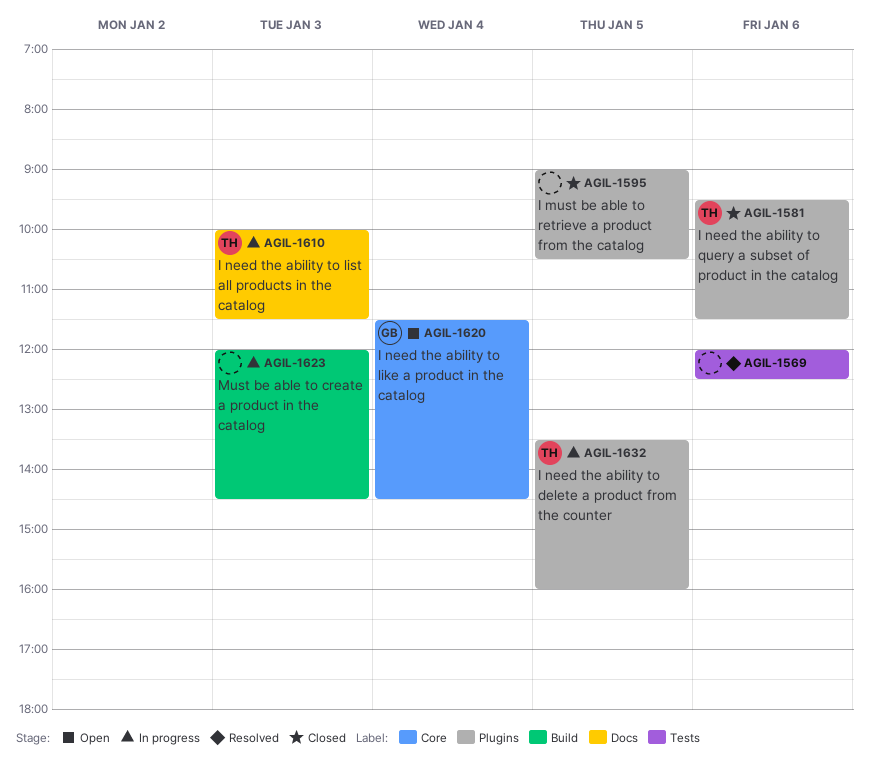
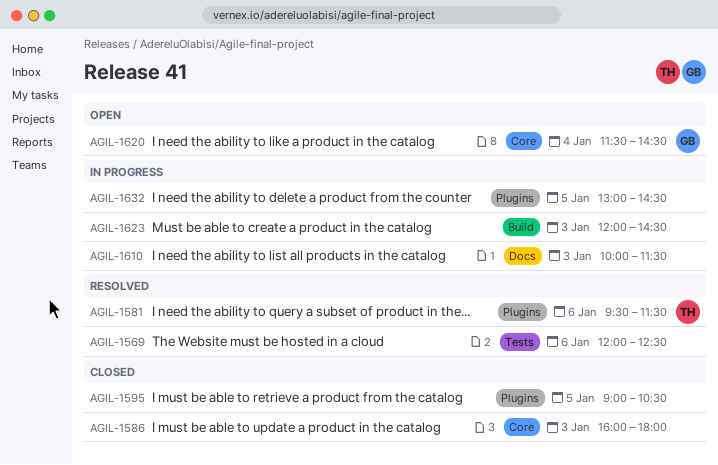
AGIL-1581, status: Closed -> Resolved
AGIL-1586: none -> present
AGIL-1610, owner: TH -> none
AGIL-1632, owner: TH -> none
AGIL-1632, begins: 13:30 -> 13:00
AGIL-1632, ends: 16:00 -> 14:30

